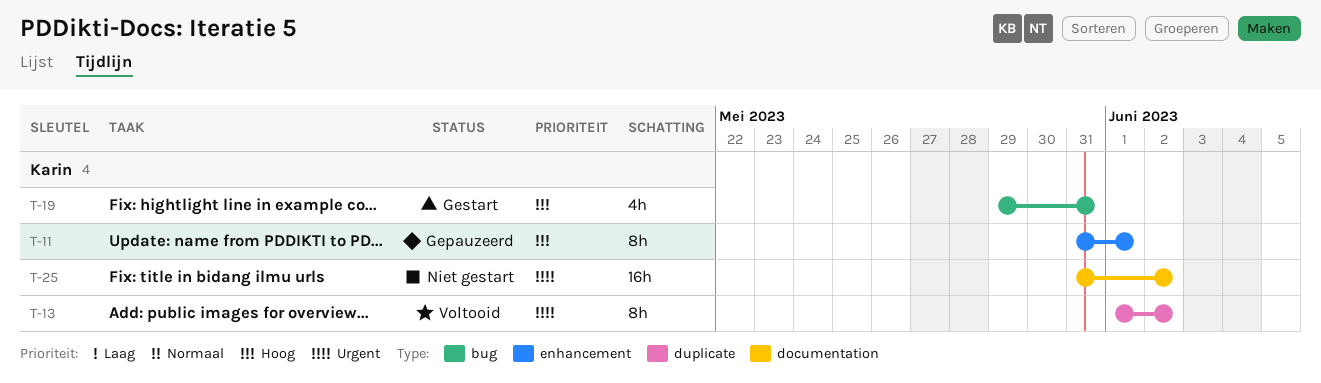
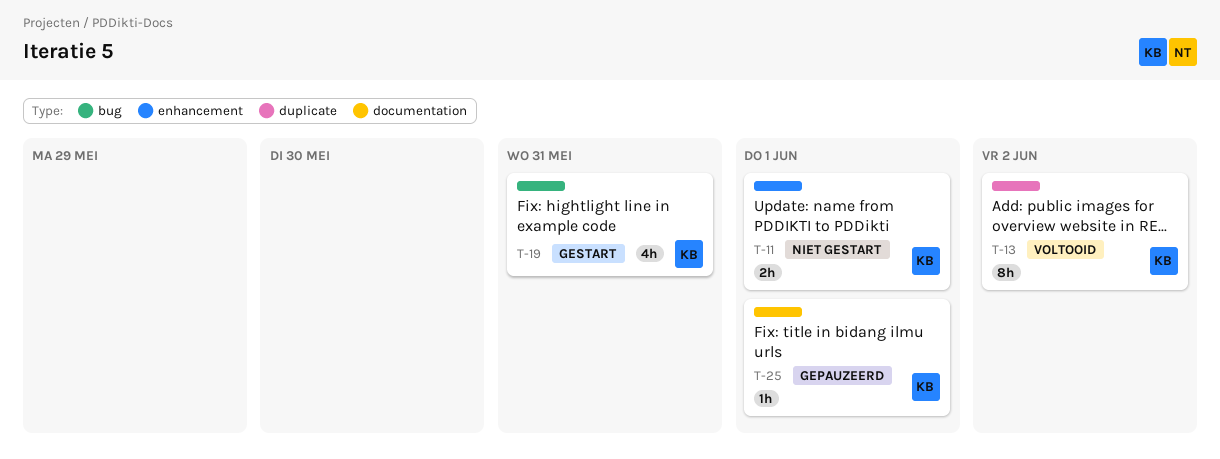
T-11, status: Gepauzeerd -> Niet gestart
T-11, estimate: 8h -> 2h
T-25, status: Niet gestart -> Gepauzeerd
T-25, estimate: 16h -> 1h
T-25, due: Jun 2 -> Jun 1

